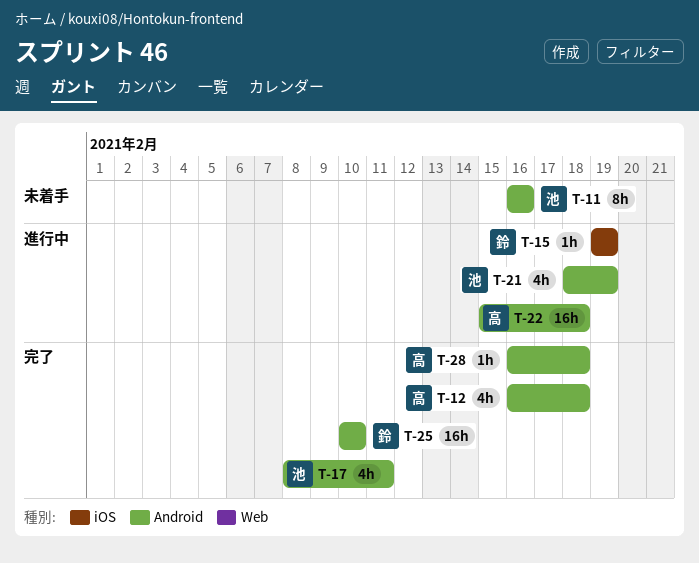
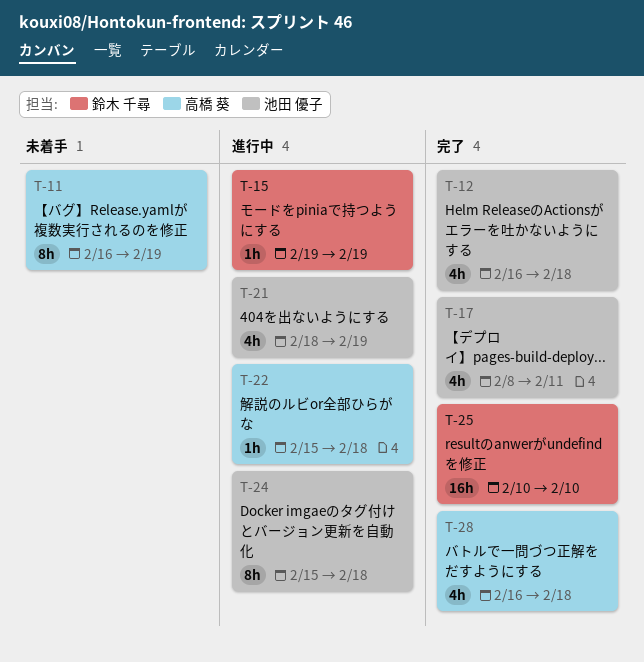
T-11, owner: 池田 優子 -> 高橋 葵
T-11, due: Feb 16 -> Feb 19
T-12, owner: 高橋 葵 -> 池田 優子
T-22, estimate: 16h -> 1h
T-24: none -> present
T-28, estimate: 1h -> 4h

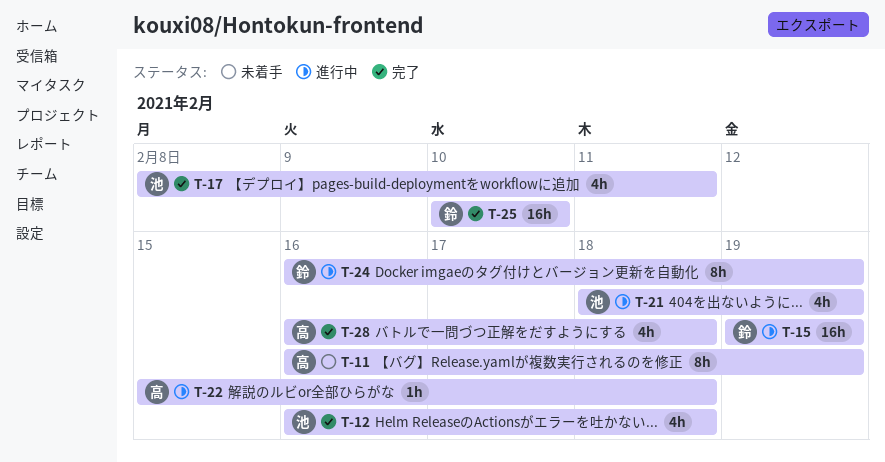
T-15, estimate: 1h -> 16h
T-24, owner: 池田 優子 -> 鈴木 千尋
T-24, start: Feb 15 -> Feb 16
T-24, due: Feb 18 -> Feb 19

